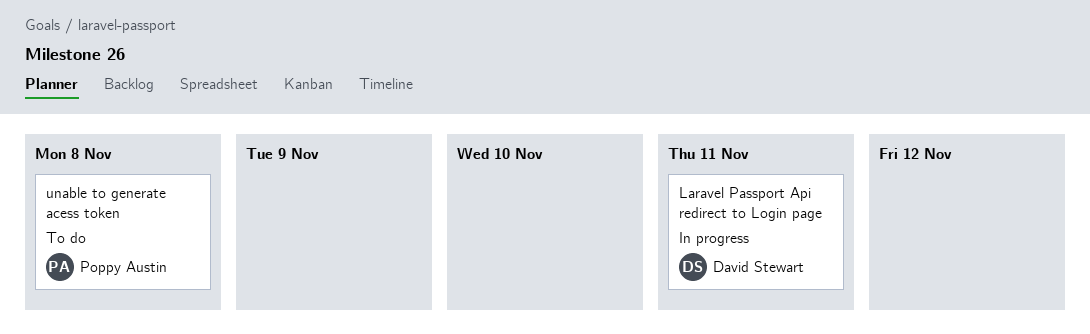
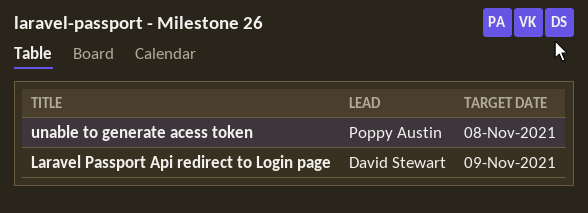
Laravel Passport Api redirect to Login page, due: Nov 11 -> Nov 9

